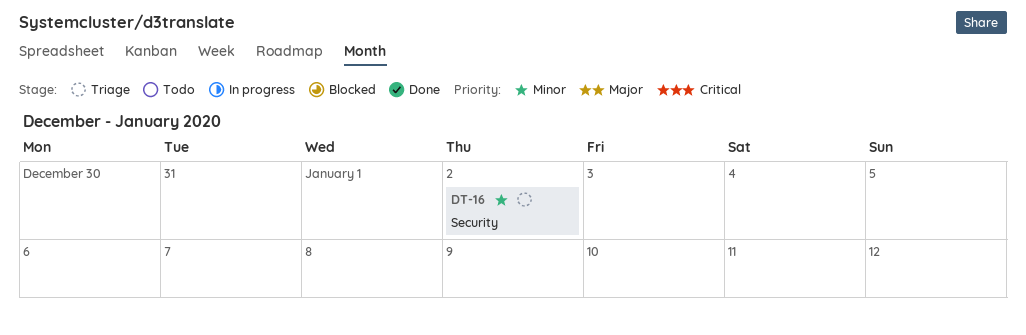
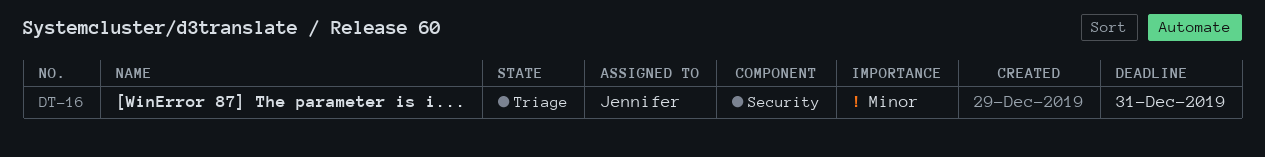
DT-16, due: Jan 2 -> Dec 31

